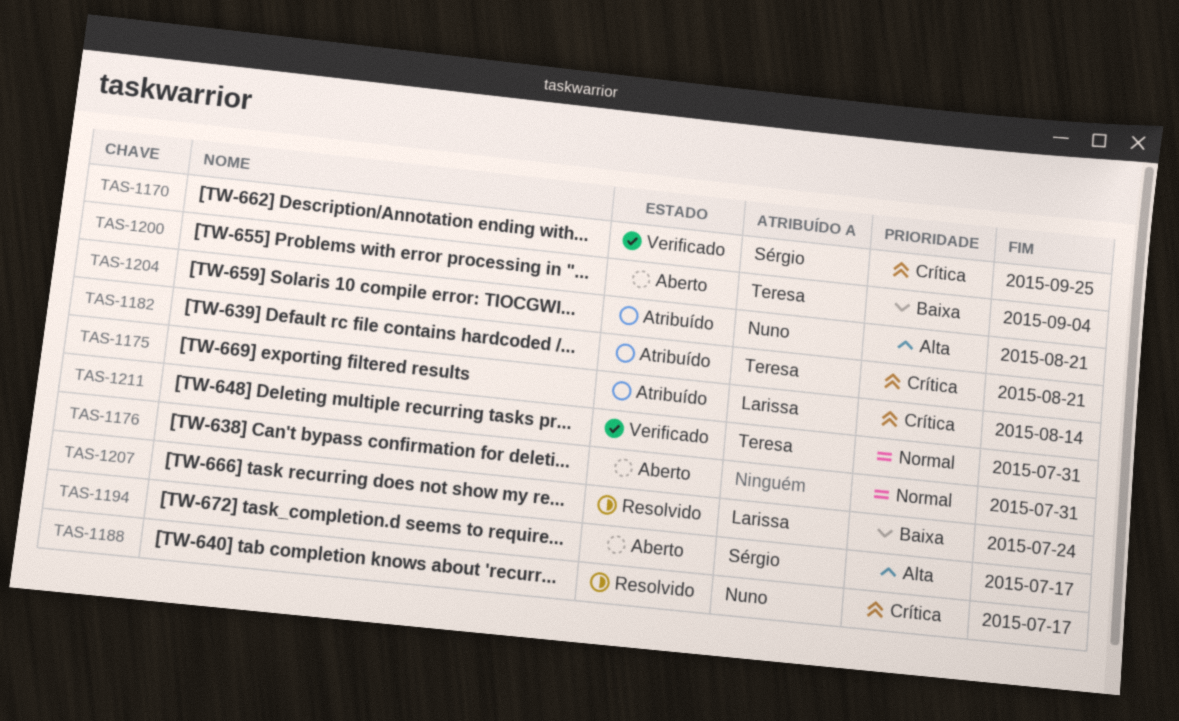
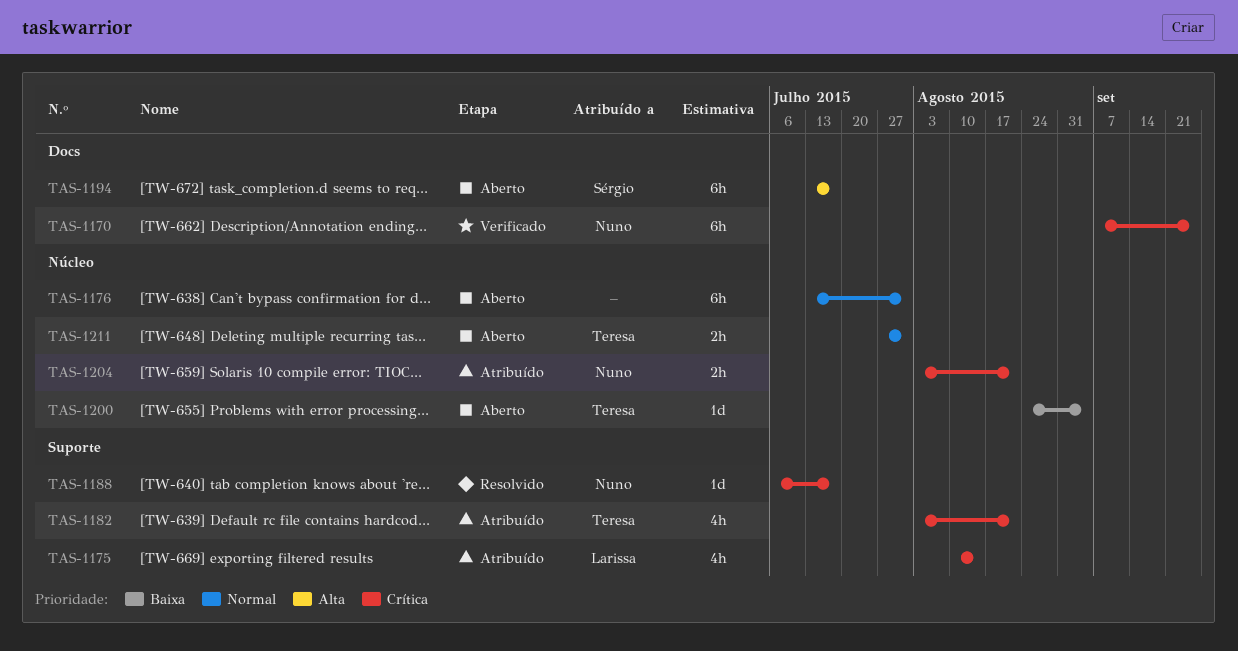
TAS-1170, owner: Sérgio -> Nuno
TAS-1204, priority: Alta -> Crítica
TAS-1207: present -> none
TAS-1211, status: Verificado -> Aberto

